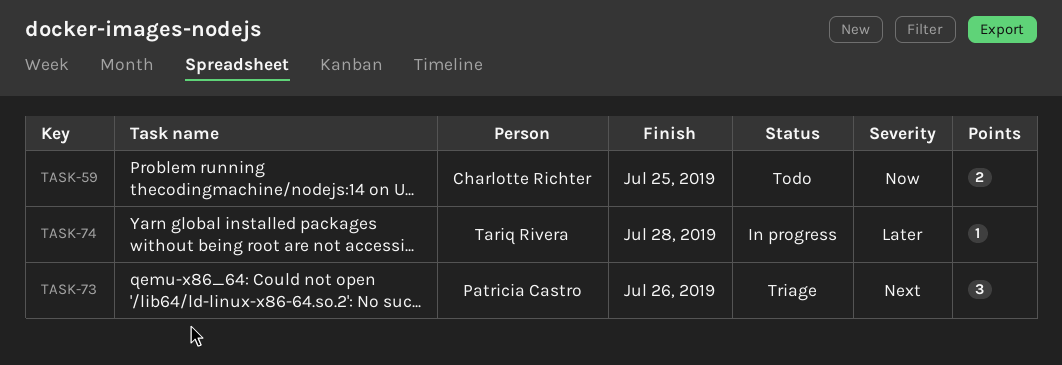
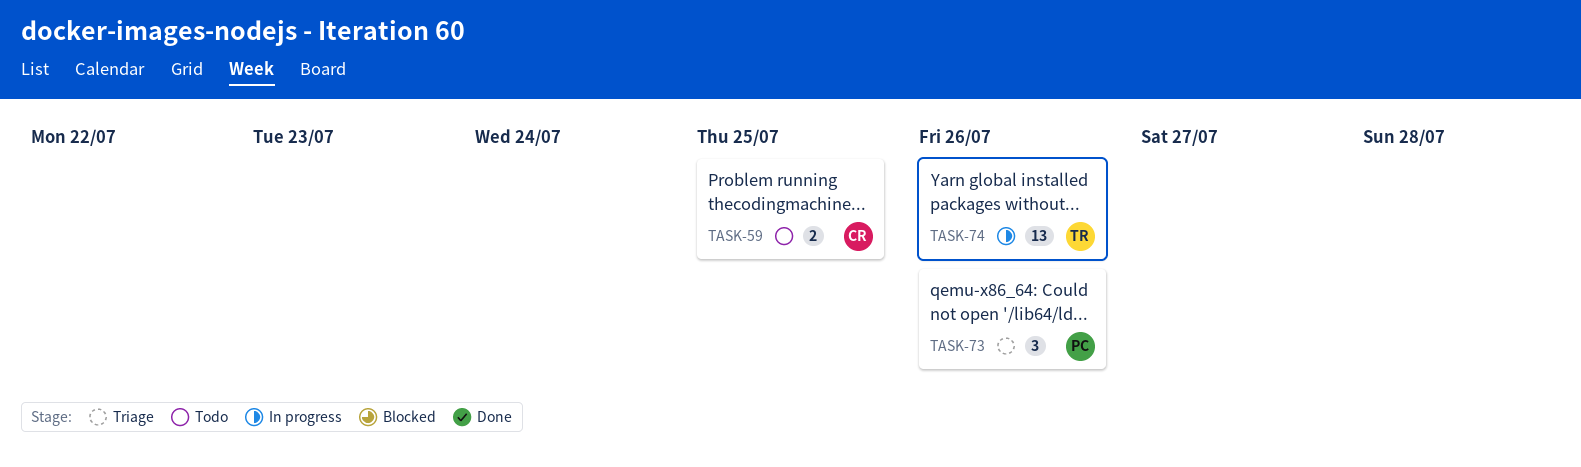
TASK-74, estimate: 1 -> 13
TASK-74, due: Jul 28 -> Jul 26

